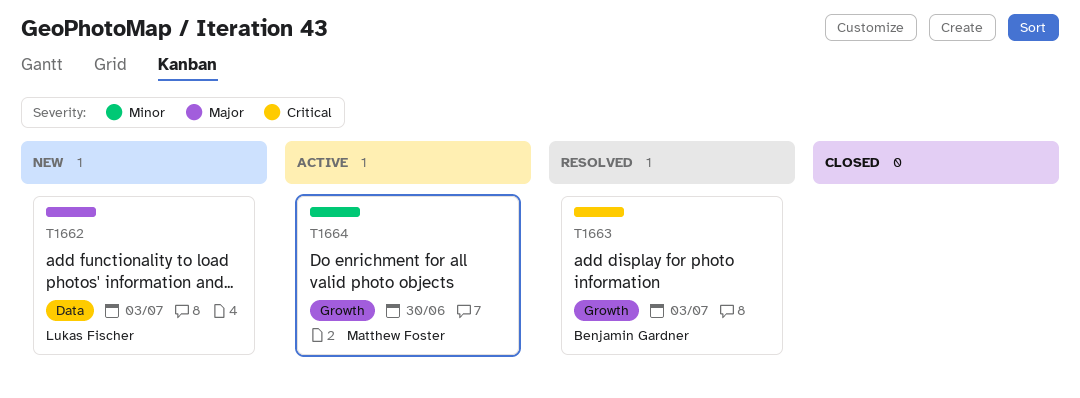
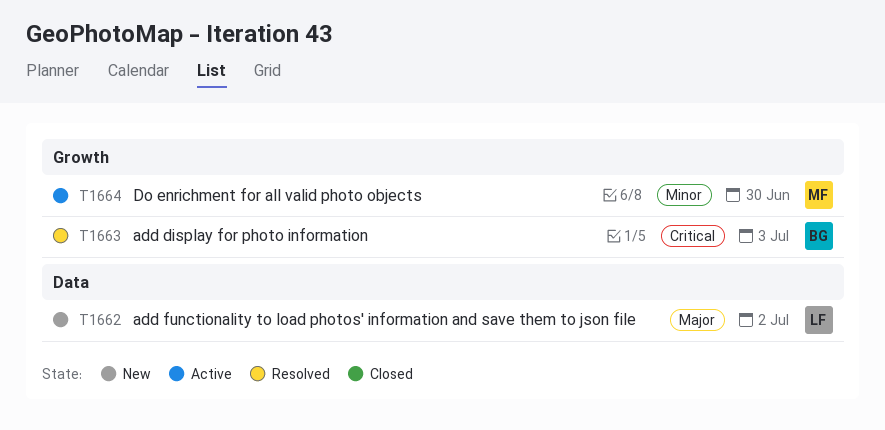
T1662, due: Jul 3 -> Jul 2

